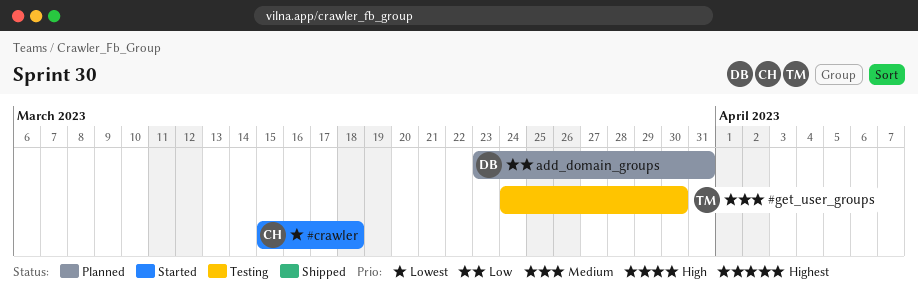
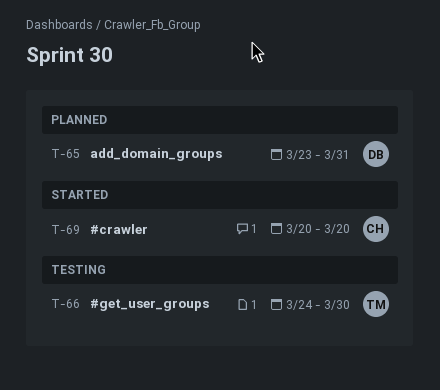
#crawler, start: Mar 15 -> Mar 20
#crawler, due: Mar 18 -> Mar 20

